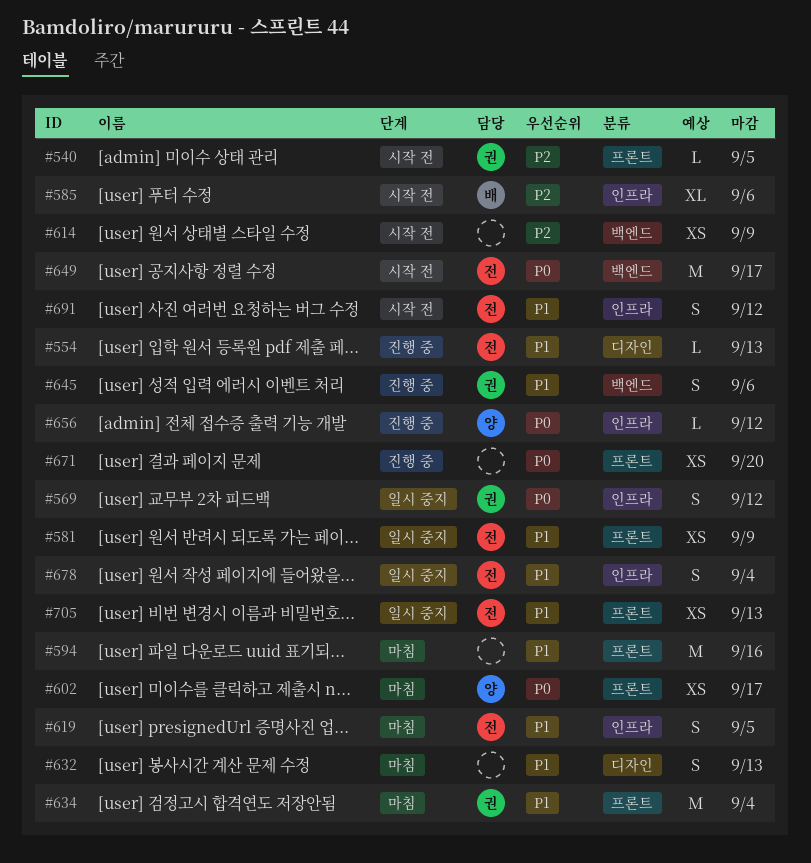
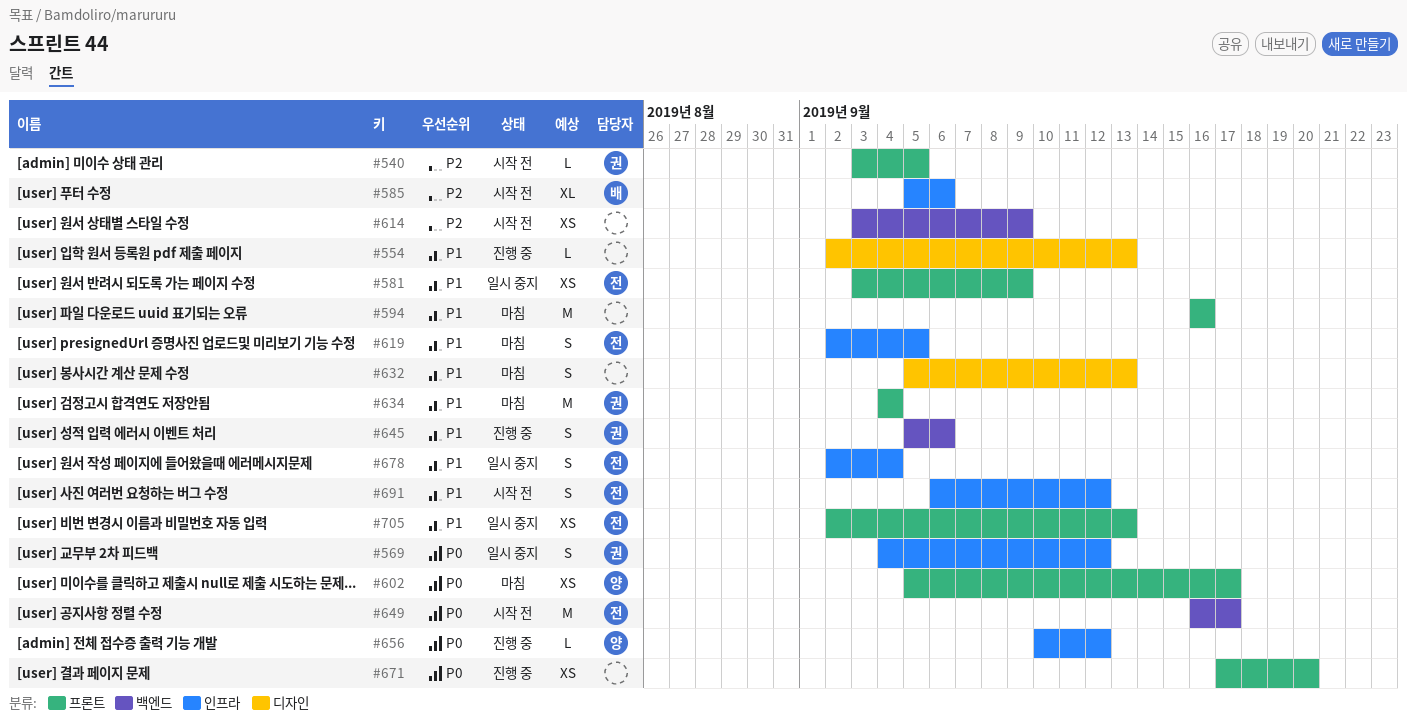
#554, owner: 전 -> none

